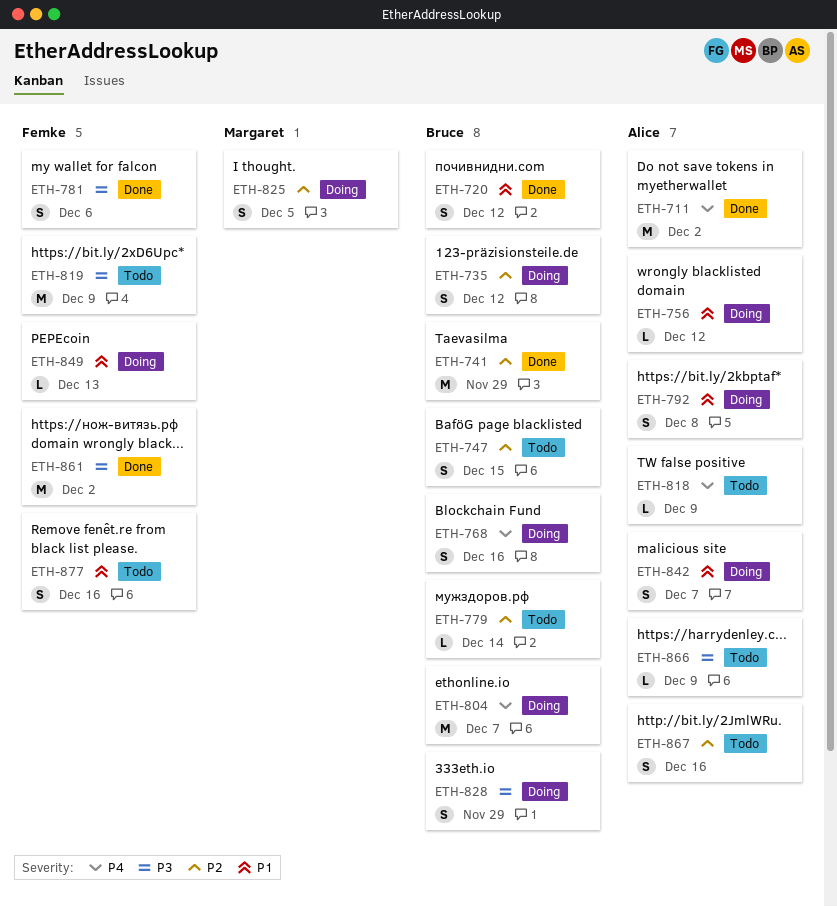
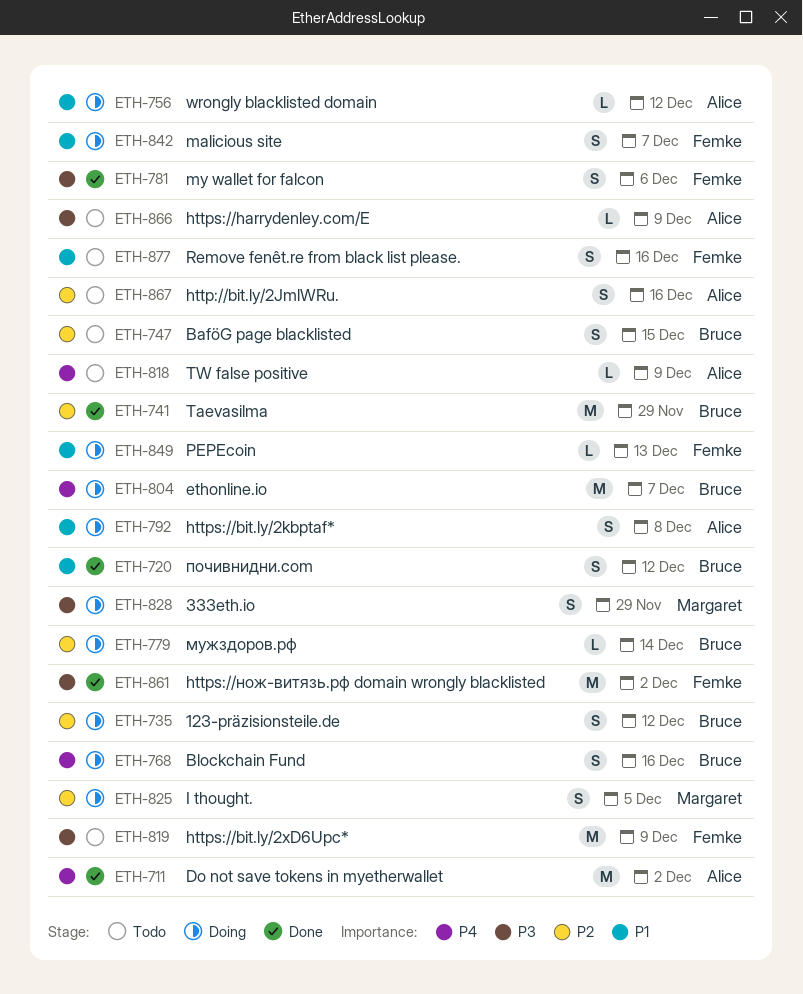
ETH-779, status: Todo -> Doing
ETH-828, owner: Bruce -> Margaret
ETH-842, owner: Alice -> Femke

